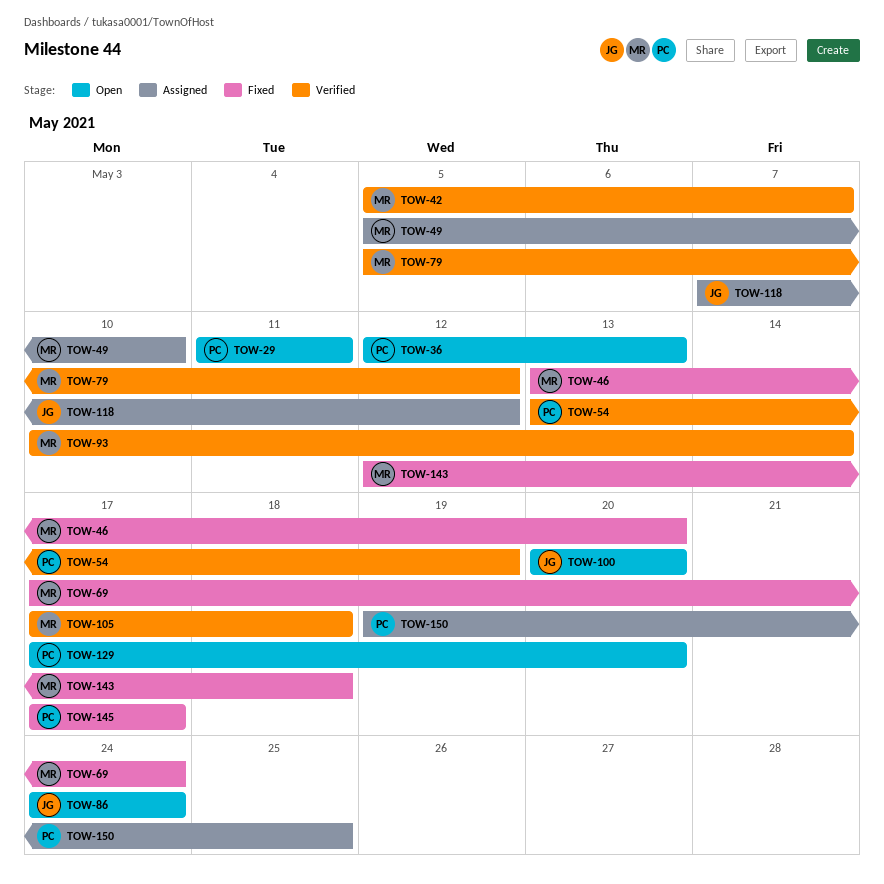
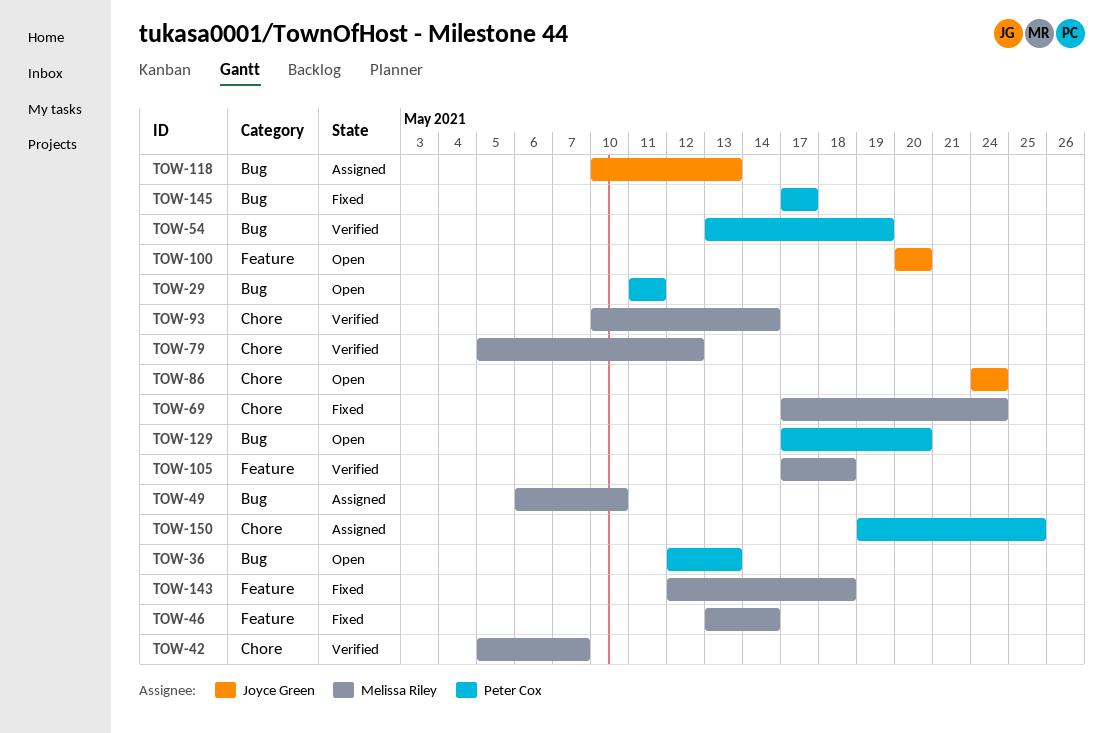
TOW-46, due: May 20 -> May 14
TOW-49, start: May 5 -> May 6
TOW-118, start: May 7 -> May 10
TOW-118, due: May 12 -> May 13

